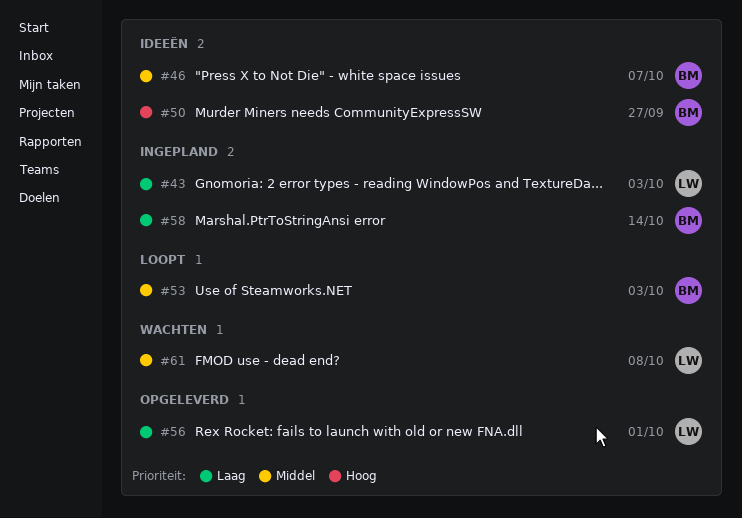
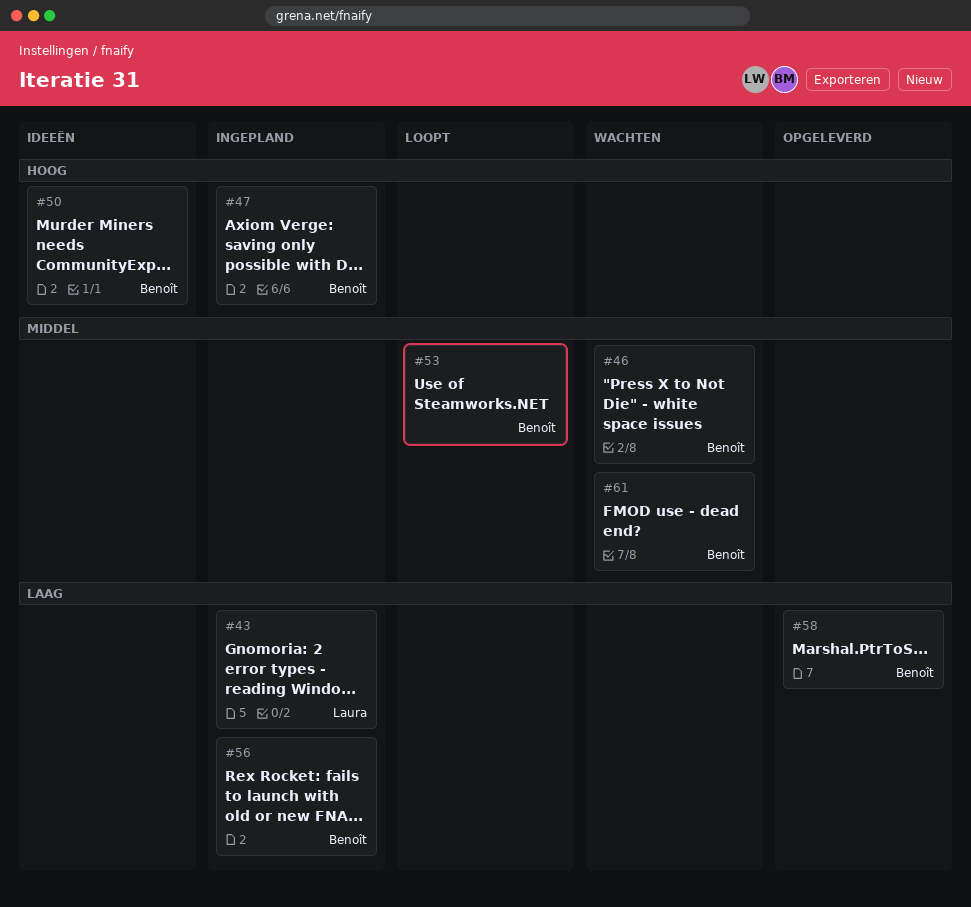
#46, status: Ideeën -> Wachten
#47: none -> present
#56, status: Opgeleverd -> Ingepland
#56, owner: Laura -> Benoît
#58, status: Ingepland -> Opgeleverd
#61, owner: Laura -> Benoît

